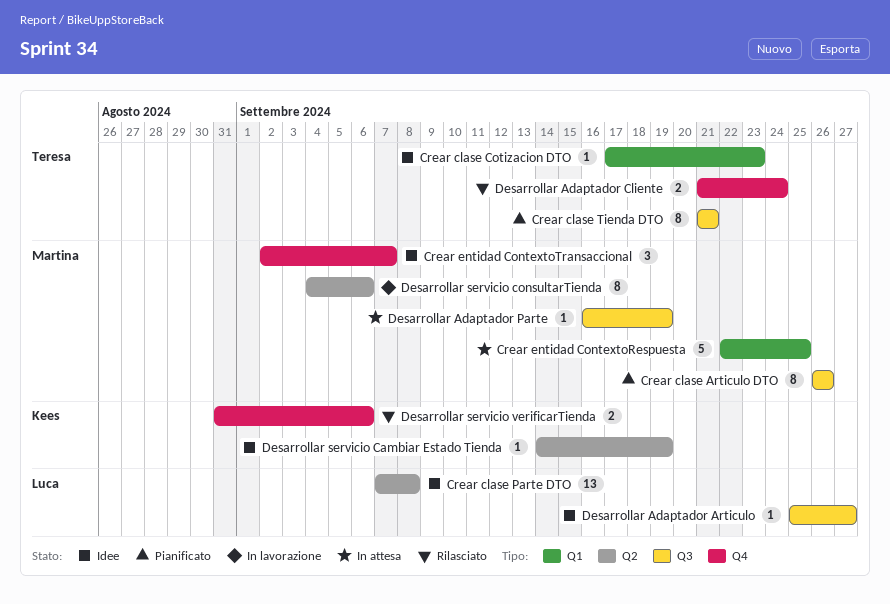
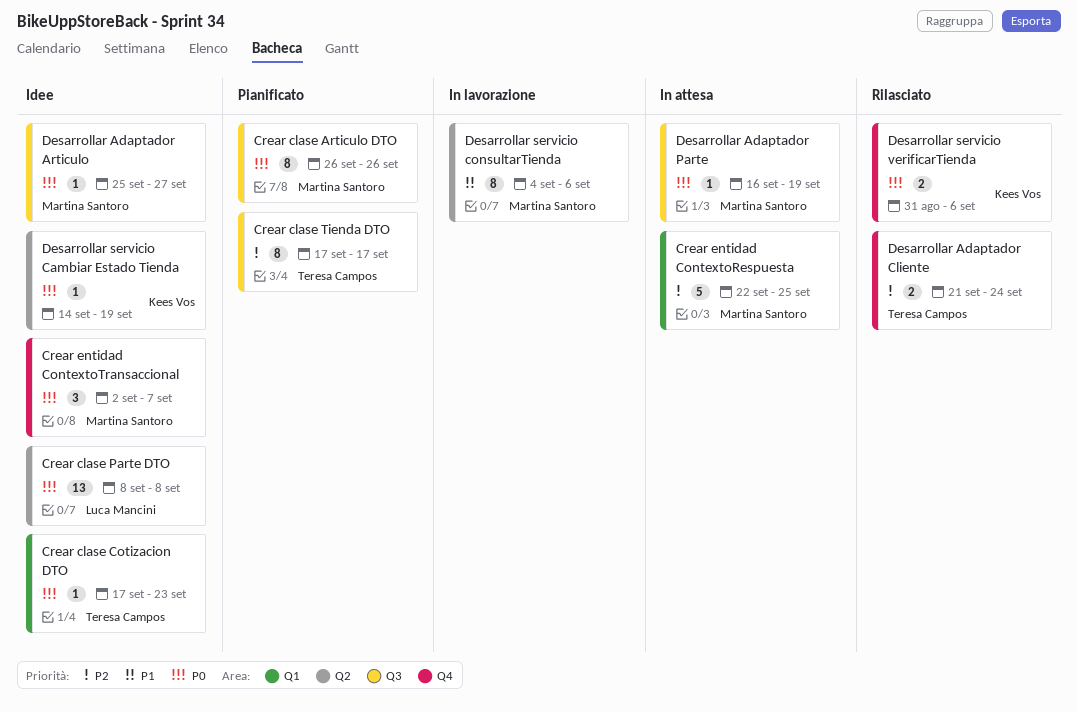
Crear clase Parte DTO, start: Sep 7 -> Sep 8
Crear clase Tienda DTO, start: Sep 21 -> Sep 17
Crear clase Tienda DTO, due: Sep 21 -> Sep 17
Desarrollar Adaptador Articulo, owner: Luca Mancini -> Martina Santoro

